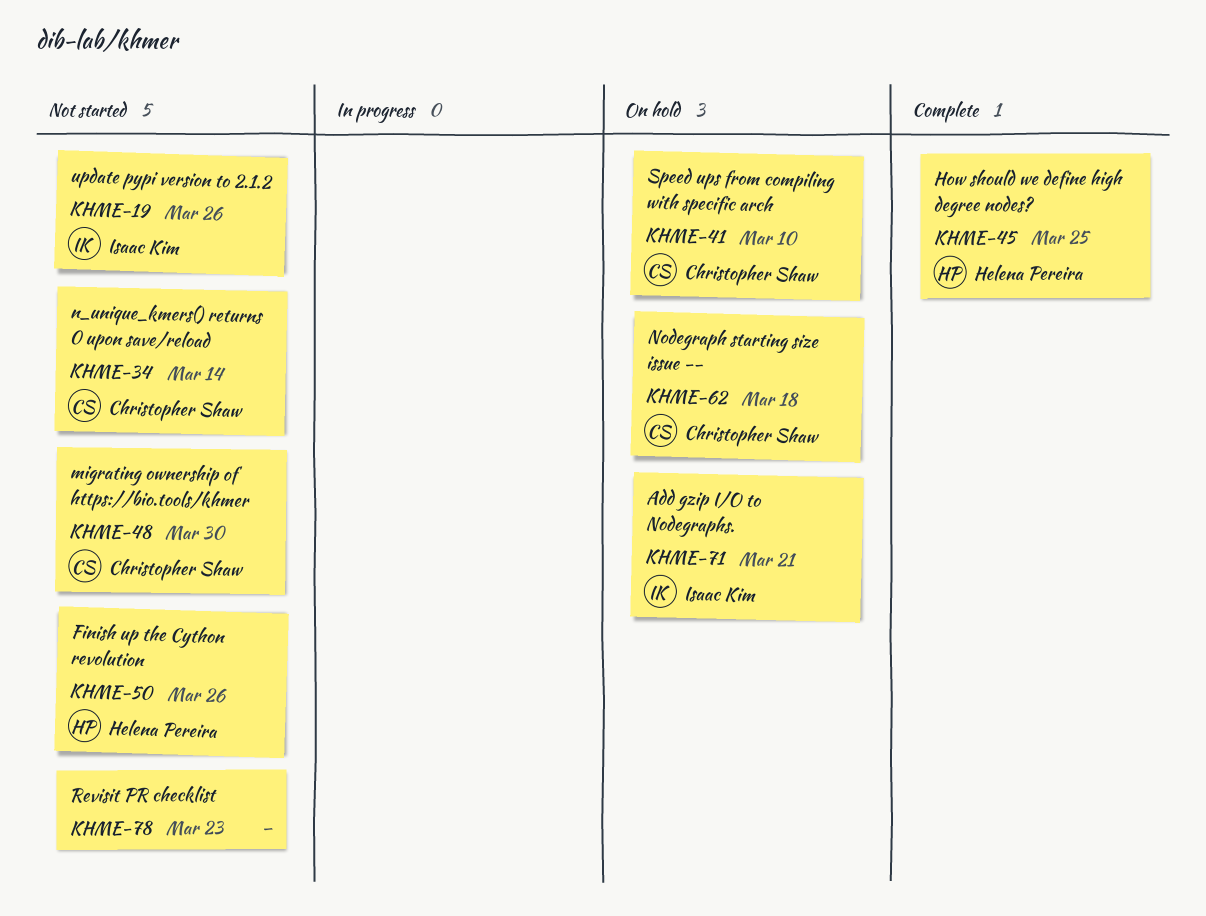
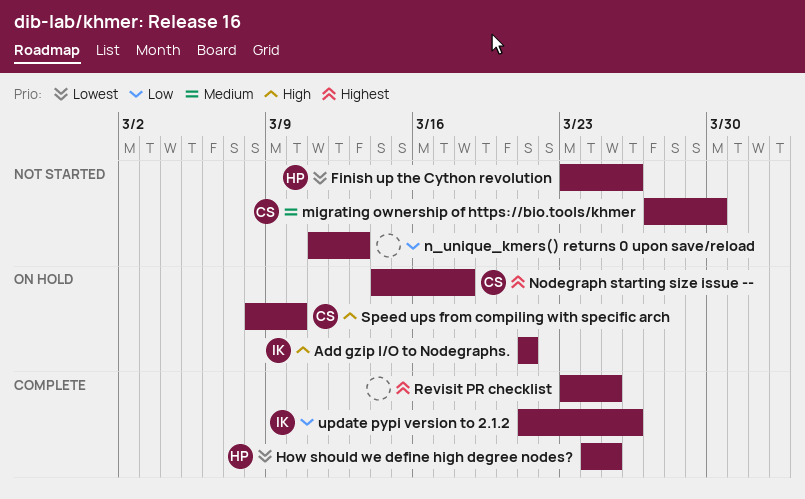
n_unique_kmers() returns 0 upon save/reload, owner: Christopher Shaw -> none
n_unique_kmers() returns 0 upon save/reload, due: Mar 14 -> Mar 13
Revisit PR checklist, status: Not started -> Complete
Revisit PR checklist, due: Mar 23 -> Mar 25
update pypi version to 2.1.2, status: Not started -> Complete

